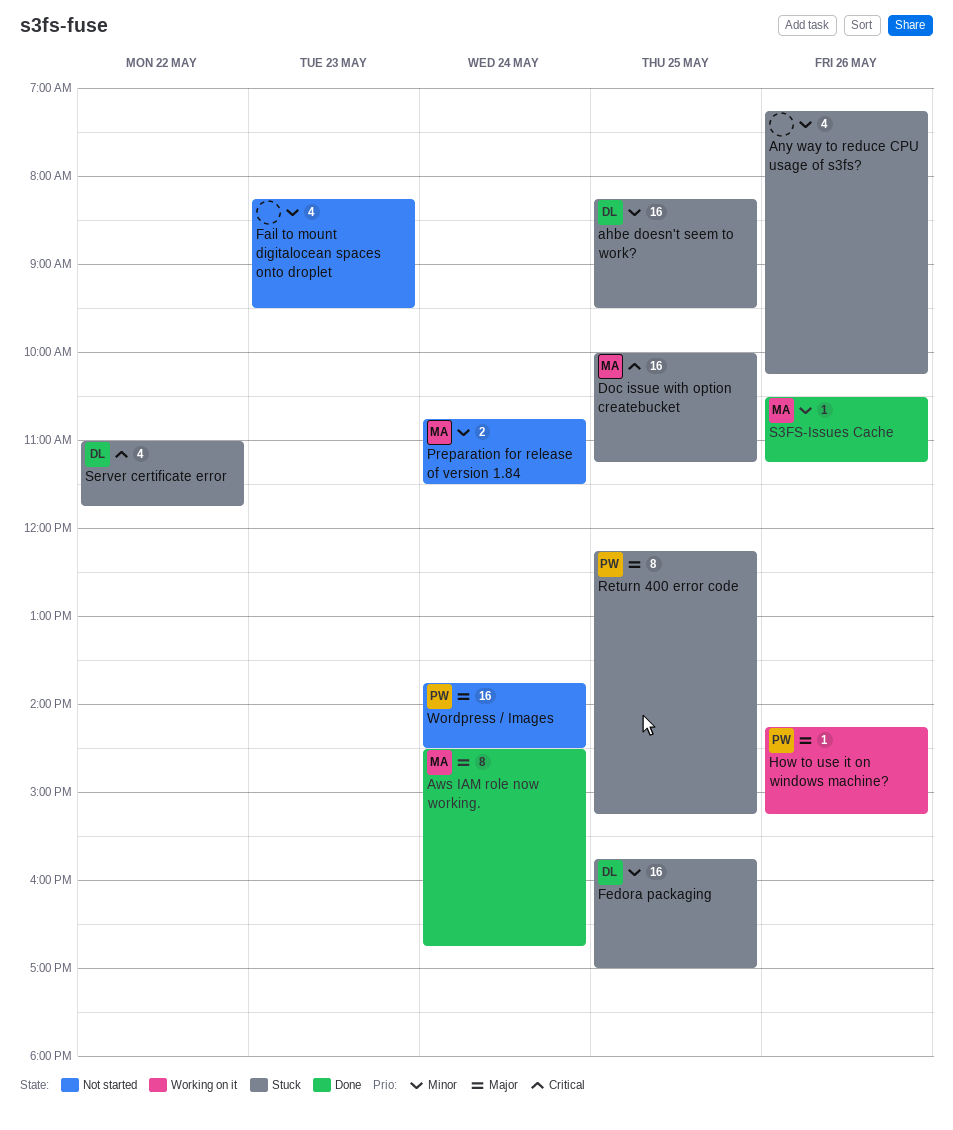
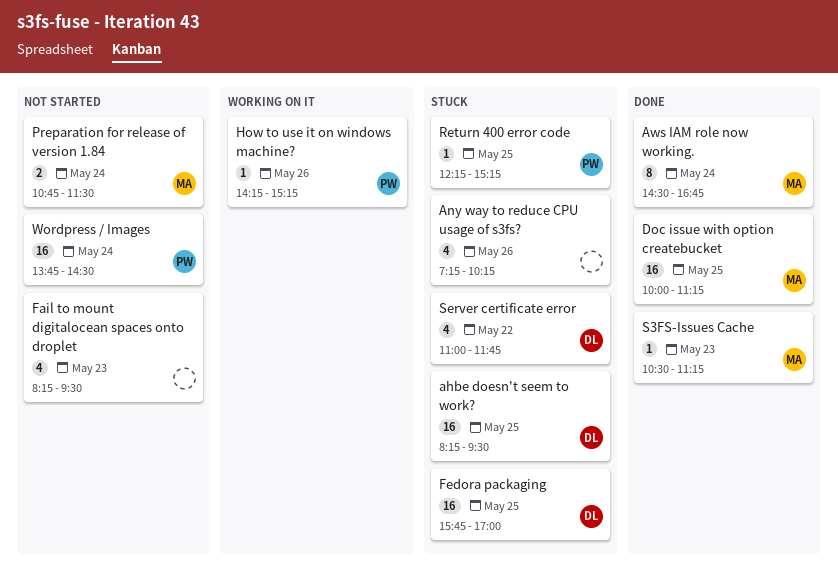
Doc issue with option createbucket, status: Stuck -> Done
Return 400 error code, estimate: 8 -> 1
S3FS-Issues Cache, day: May 26 -> May 23

